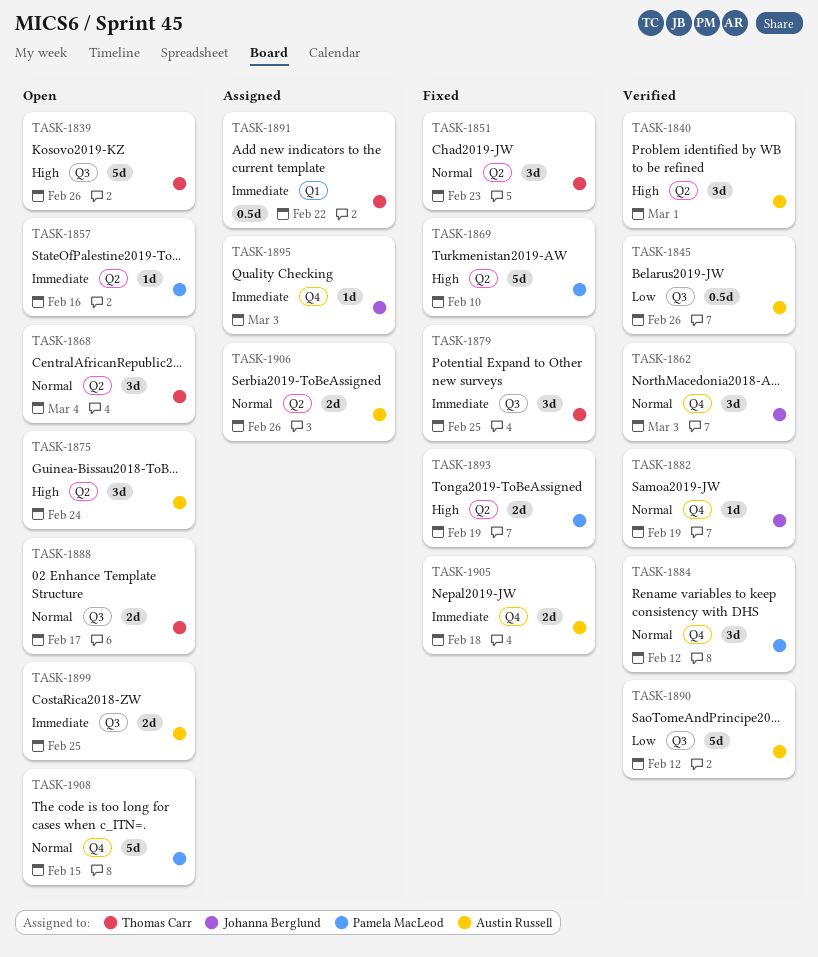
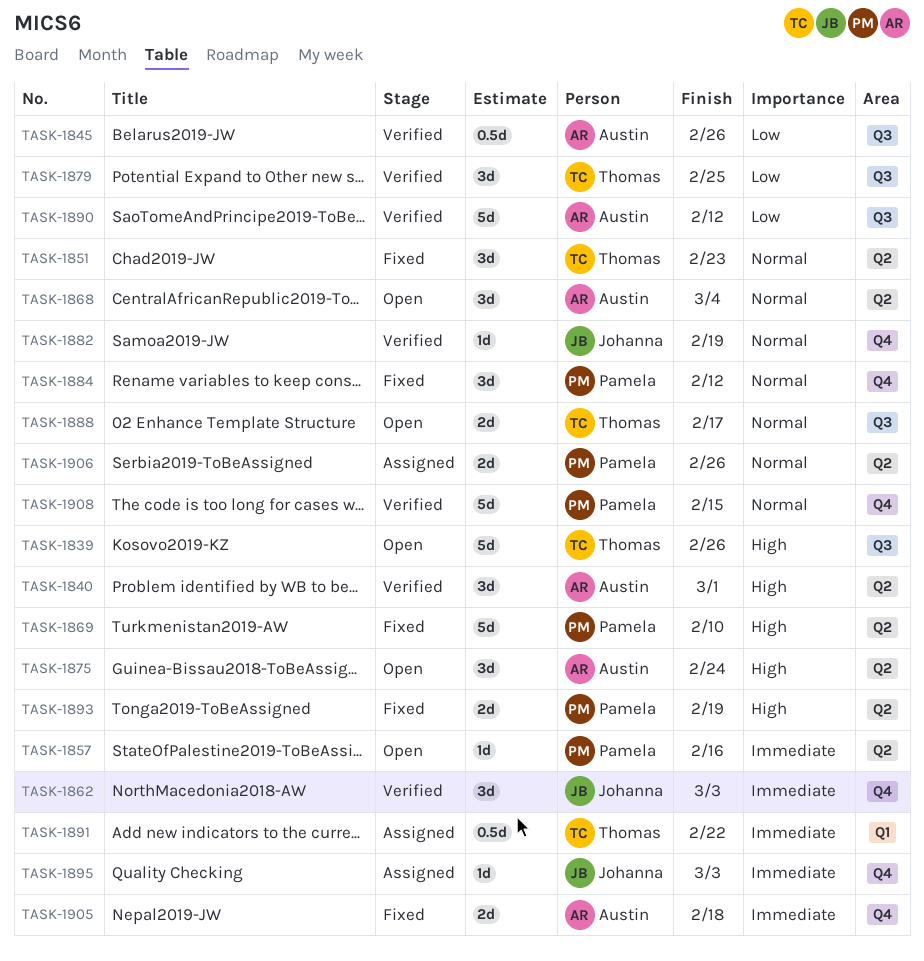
TASK-1862, priority: Normal -> Immediate
TASK-1868, owner: Thomas Carr -> Austin Russell
TASK-1879, status: Fixed -> Verified
TASK-1879, priority: Immediate -> Low
TASK-1884, status: Verified -> Fixed
TASK-1899: present -> none
TASK-1906, owner: Austin Russell -> Pamela MacLeod
TASK-1908, status: Open -> Verified

